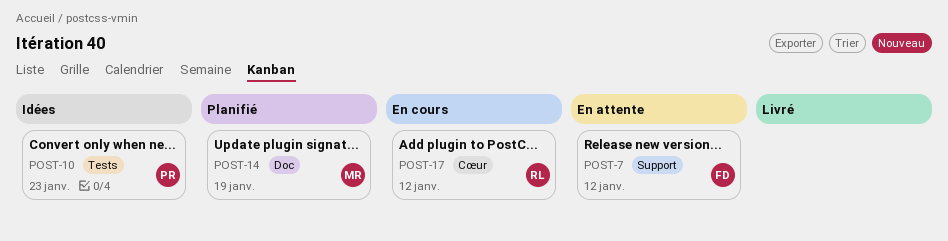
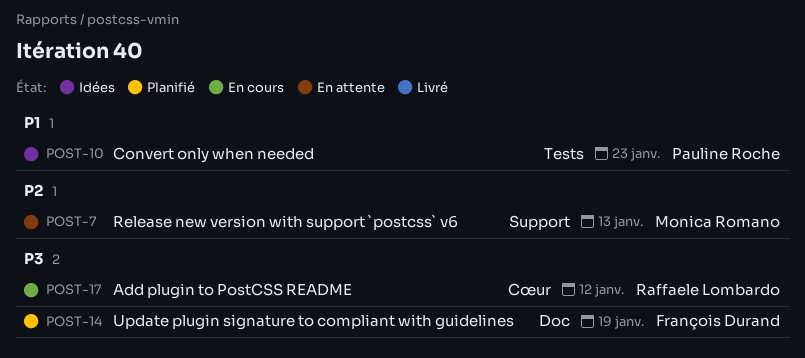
POST-7, owner: François Durand -> Monica Romano
POST-7, due: Jan 12 -> Jan 13
POST-14, owner: Monica Romano -> François Durand

